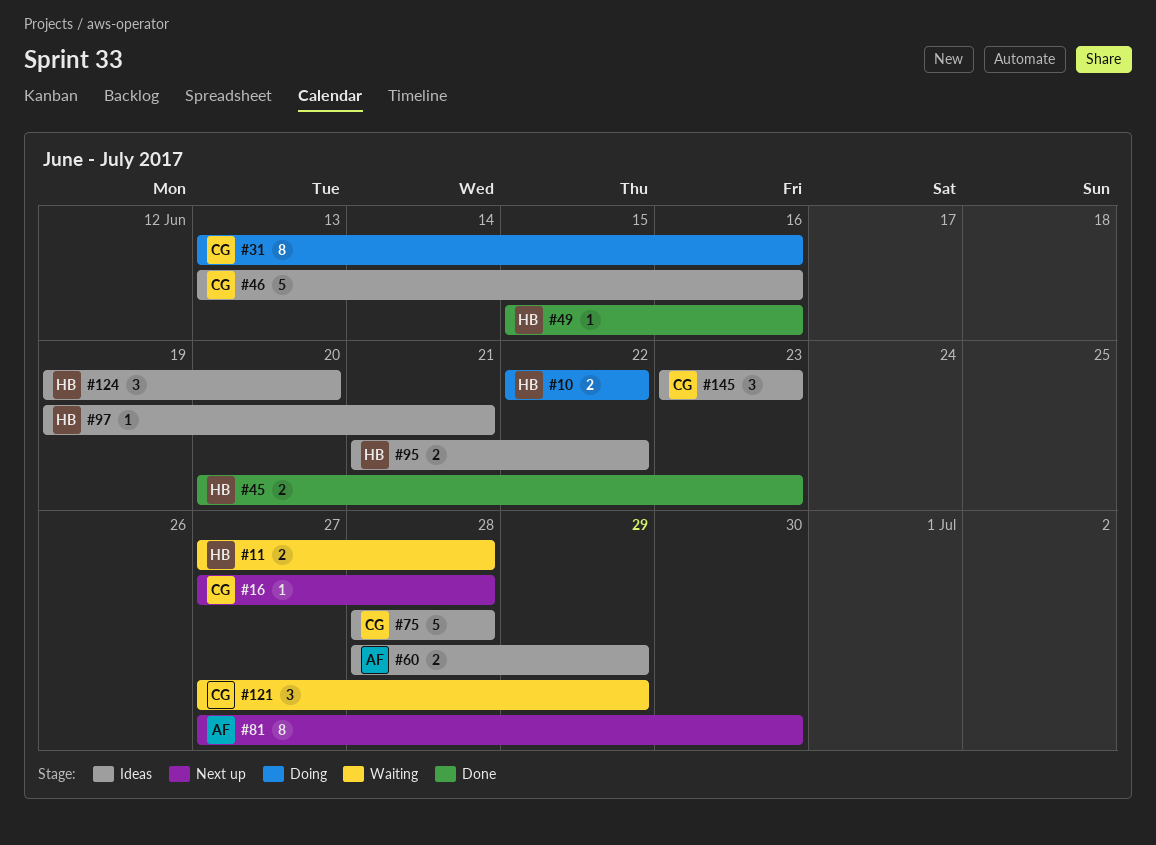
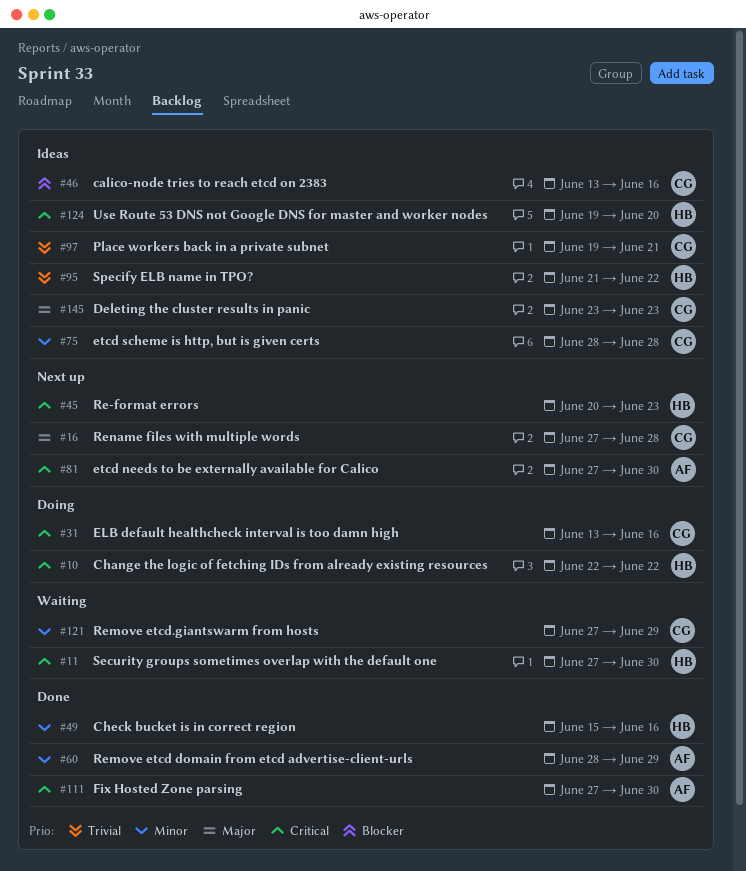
#11, due: Jun 28 -> Jun 30
#45, status: Done -> Next up
#60, status: Ideas -> Done
#97, owner: HB -> CG
#111: none -> present

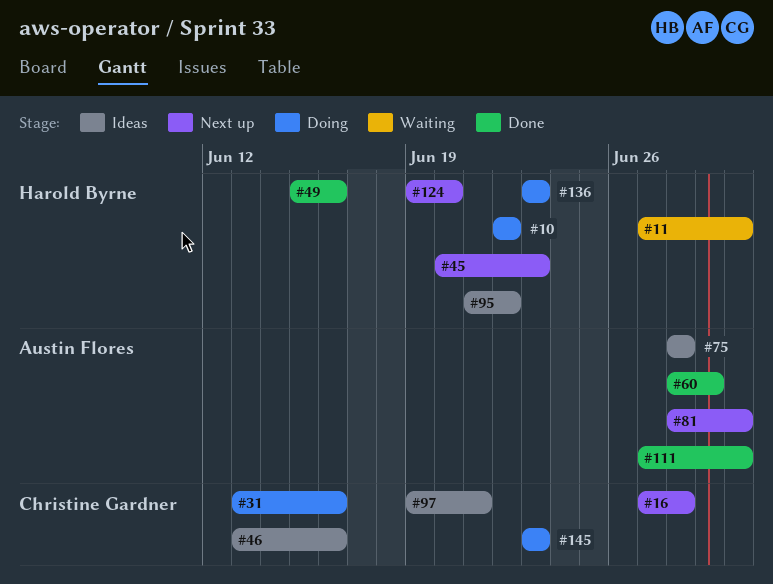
#75, owner: Christine Gardner -> Austin Flores
#81, start: Jun 27 -> Jun 28
#121: present -> none
#124, status: Ideas -> Next up
#136: none -> present
#145, status: Ideas -> Doing

